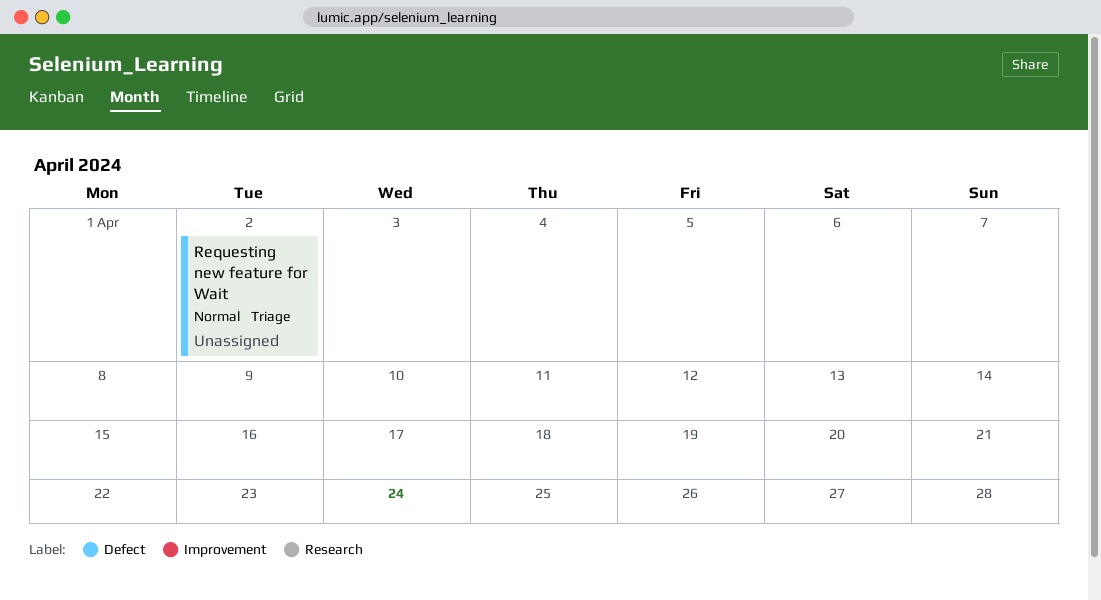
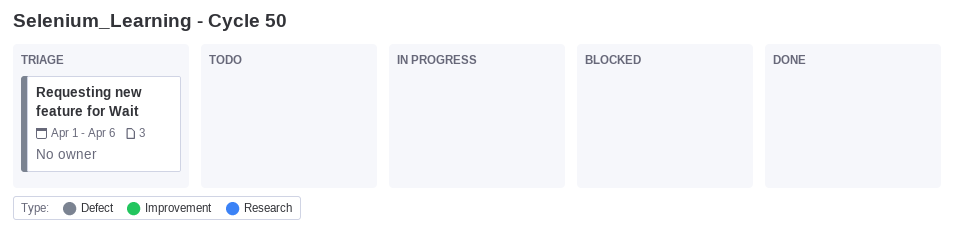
Requesting new feature for Wait, due: Apr 2 -> Apr 6

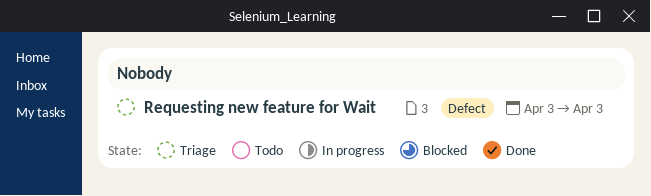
Requesting new feature for Wait, start: Apr 1 -> Apr 3
Requesting new feature for Wait, due: Apr 6 -> Apr 3

